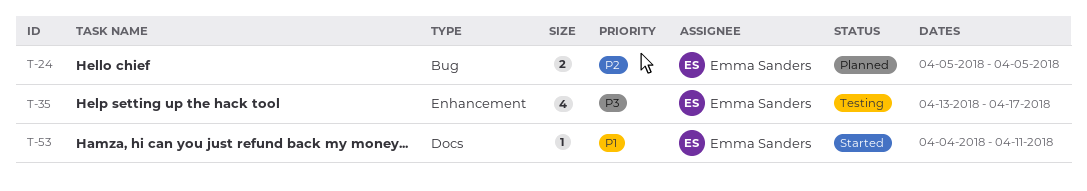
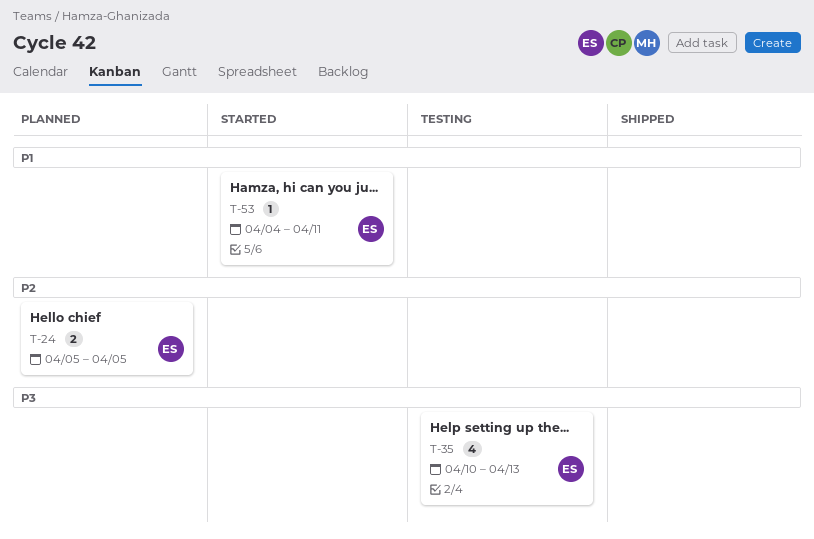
T-35, start: Apr 13 -> Apr 10
T-35, due: Apr 17 -> Apr 13

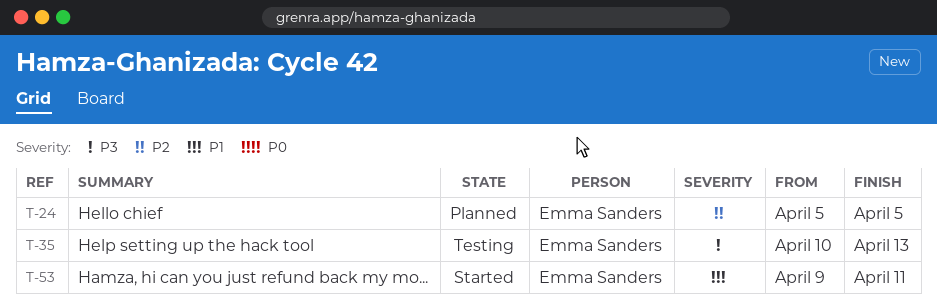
T-53, start: Apr 4 -> Apr 9

